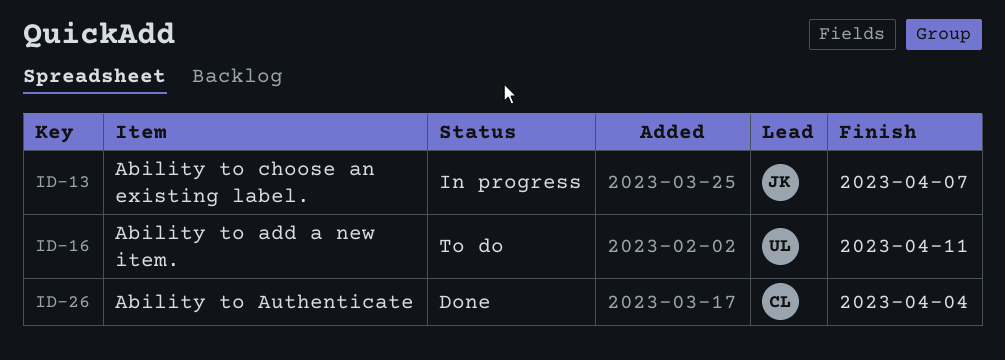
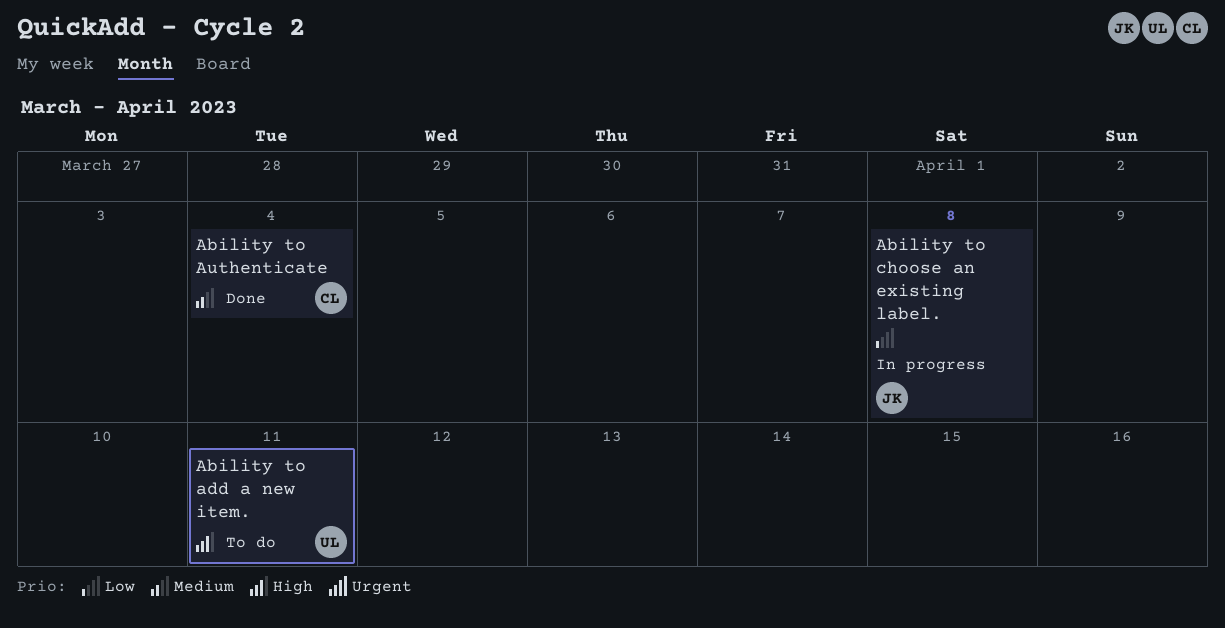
Ability to choose an existing label., due: Apr 7 -> Apr 8

